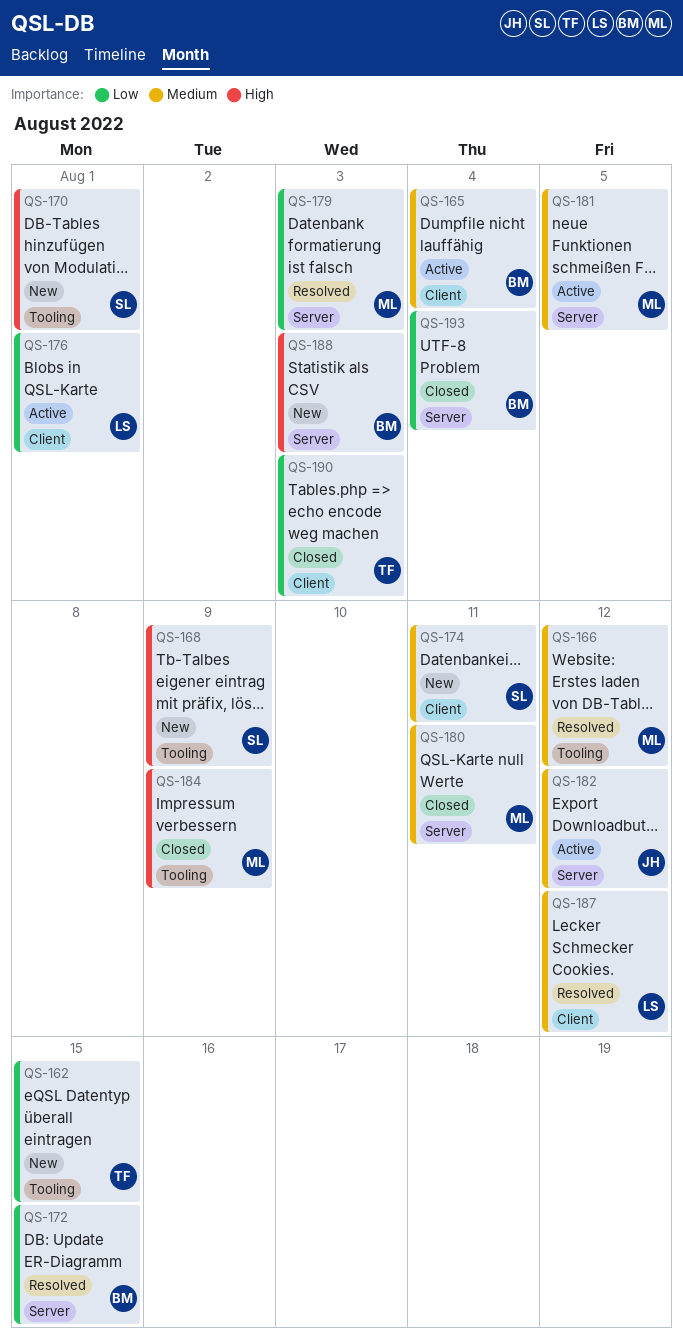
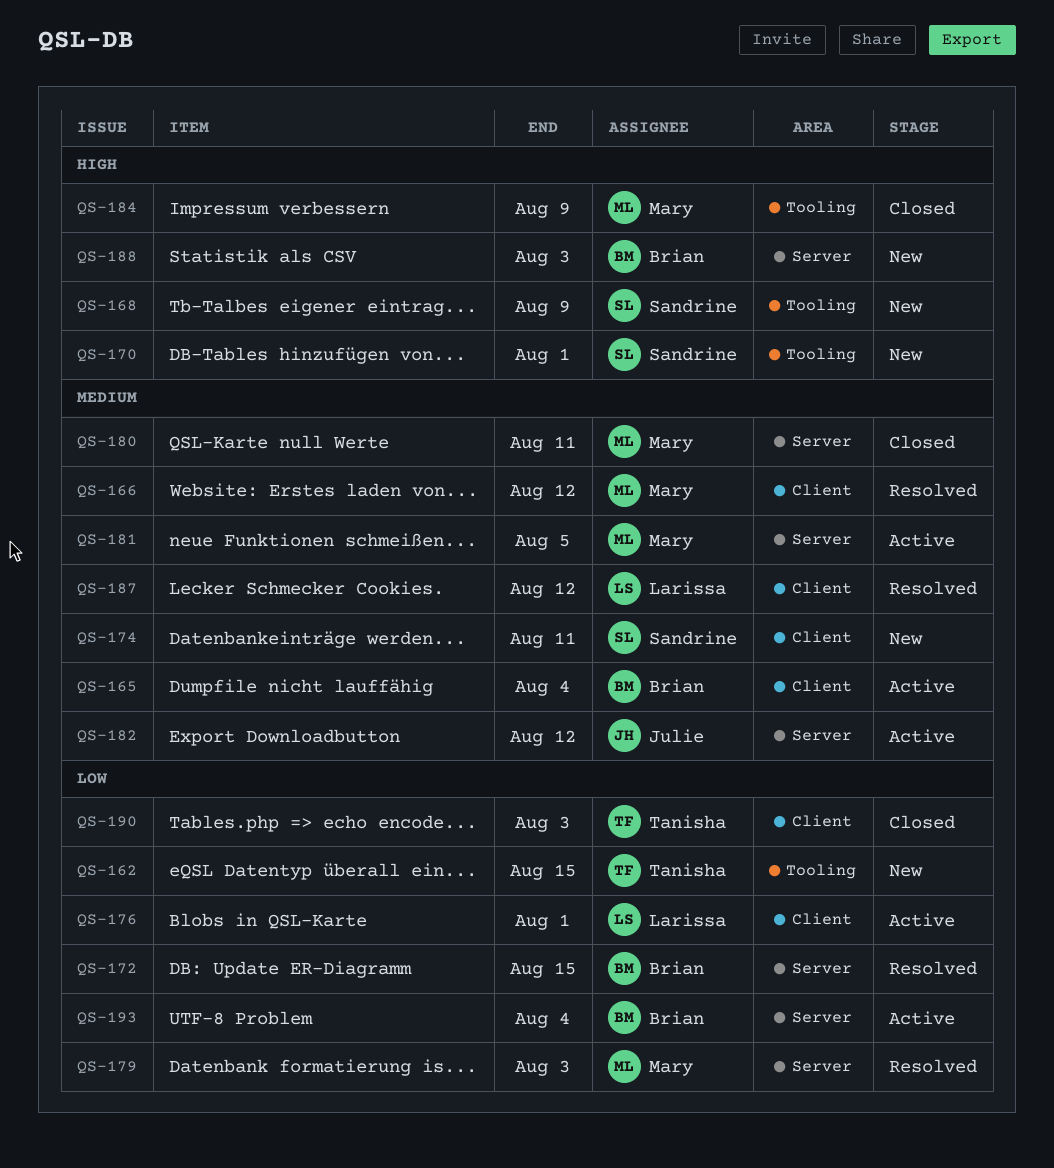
QS-166, label: Tooling -> Client
QS-193, status: Closed -> Active

